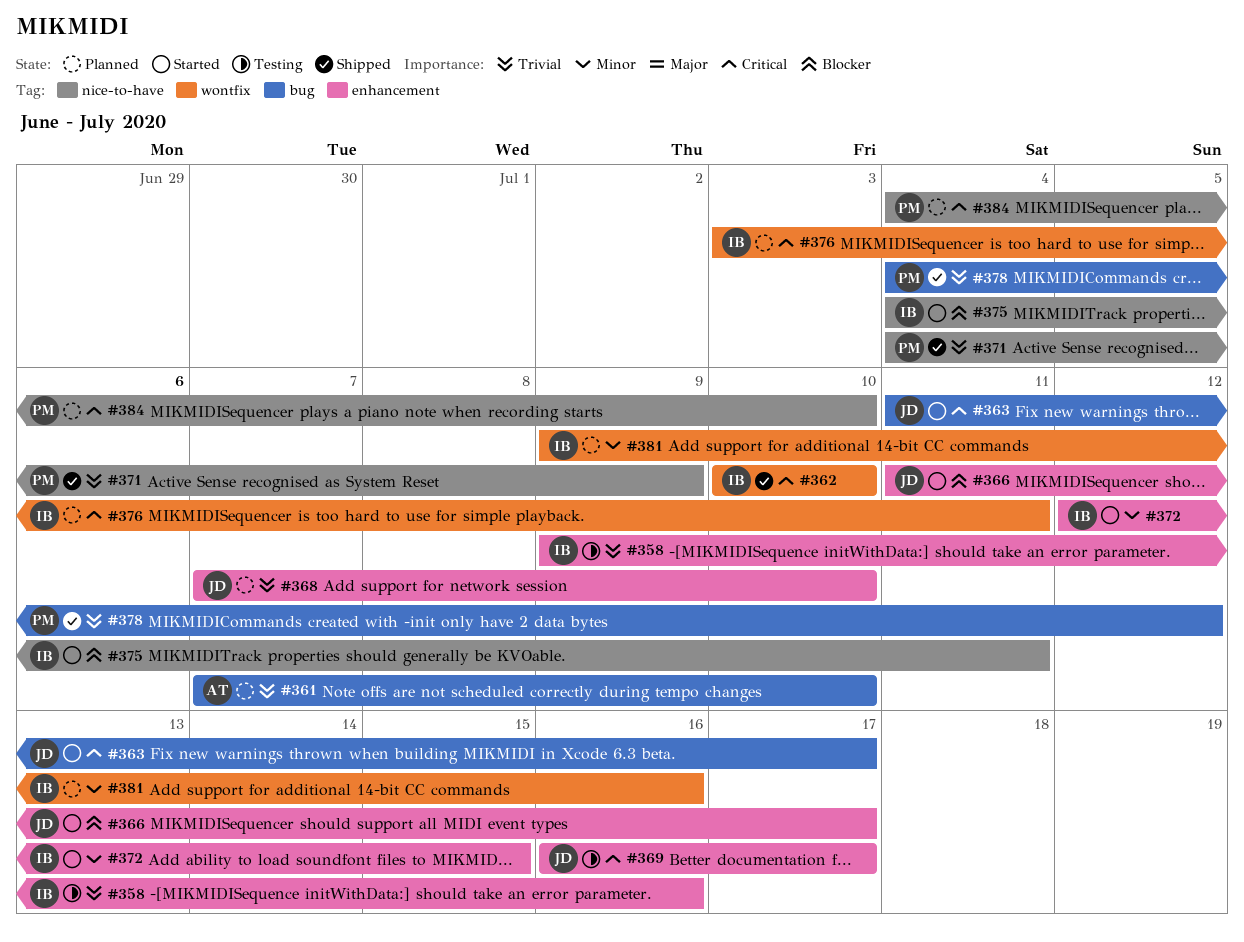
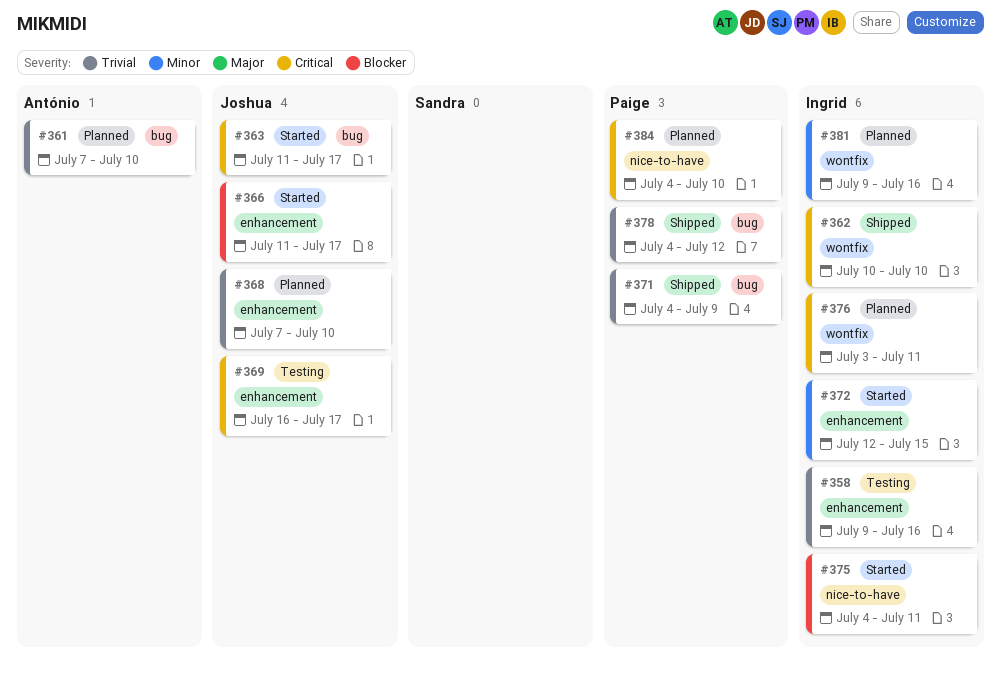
#371, label: nice-to-have -> bug

